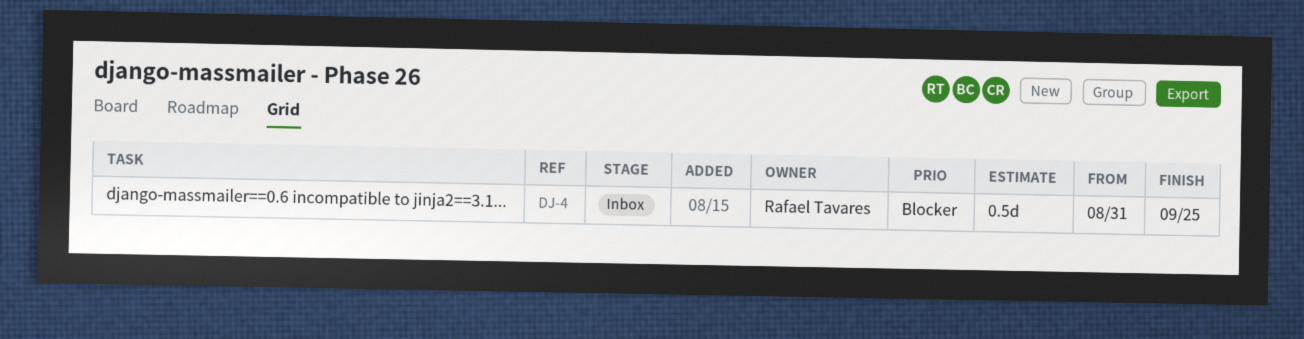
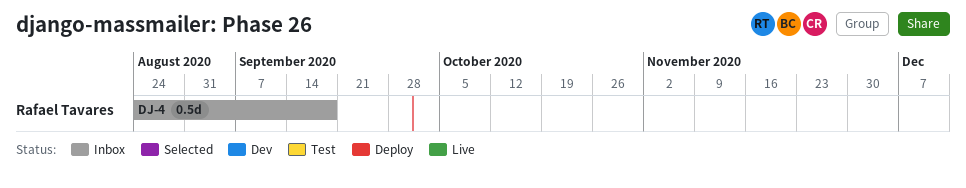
DJ-4, start: Aug 31 -> Aug 24
DJ-4, due: Sep 25 -> Sep 18

